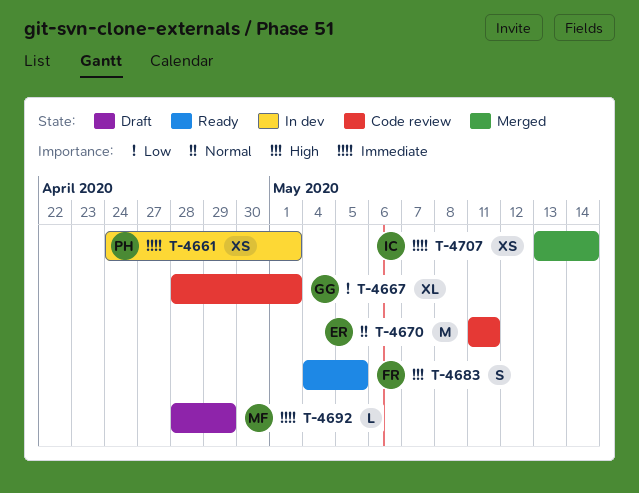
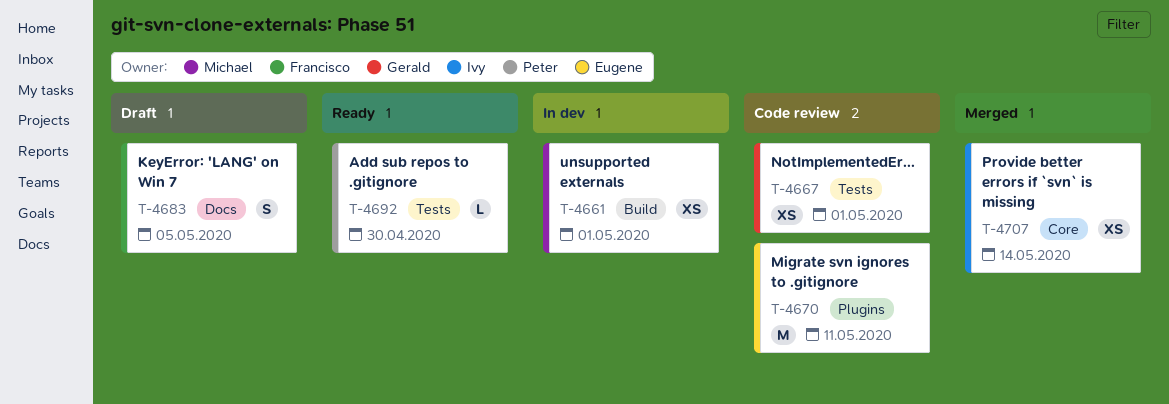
T-4661, owner: Peter -> Michael
T-4667, estimate: XL -> XS
T-4683, status: Ready -> Draft
T-4692, status: Draft -> Ready
T-4692, owner: Michael -> Peter
T-4692, due: Apr 29 -> Apr 30

